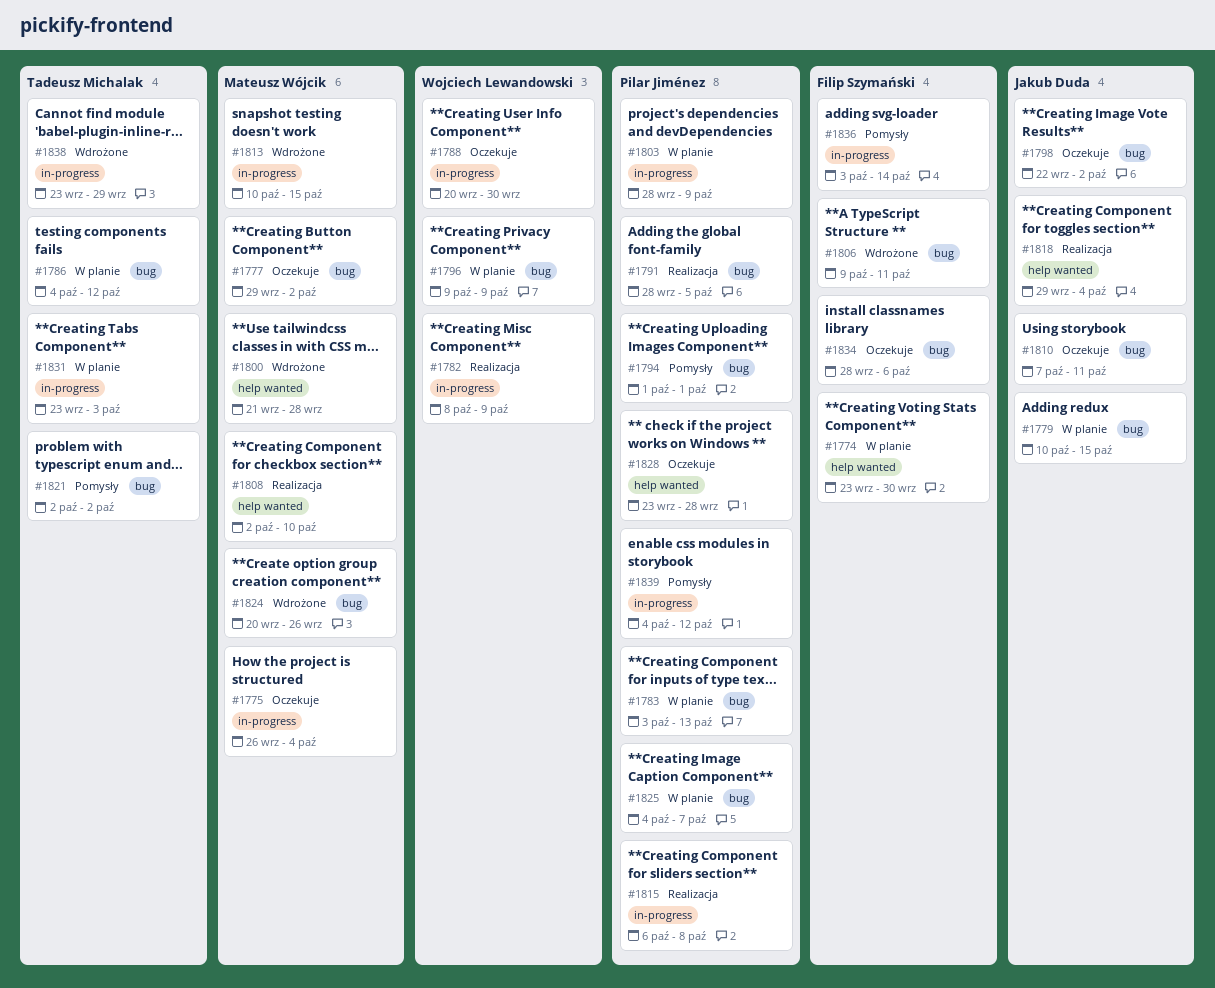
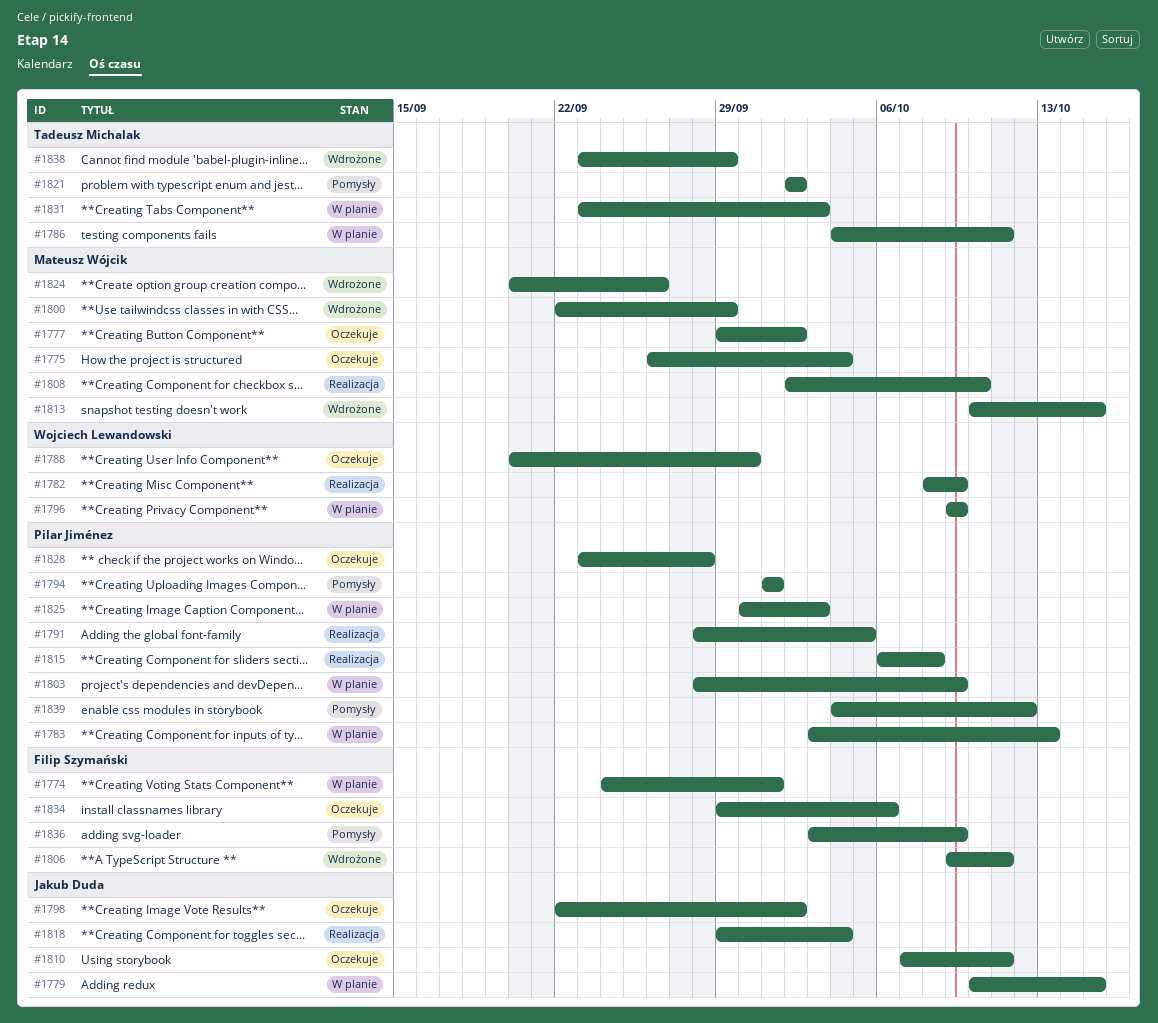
#1774, start: Sep 23 -> Sep 24
#1774, due: Sep 30 -> Oct 1
#1786, due: Oct 12 -> Oct 11
#1800, start: Sep 21 -> Sep 22
#1800, due: Sep 28 -> Sep 29
#1825, start: Oct 4 -> Sep 30
#1825, due: Oct 7 -> Oct 3
#1834, start: Sep 28 -> Sep 29
#1836, due: Oct 14 -> Oct 9

